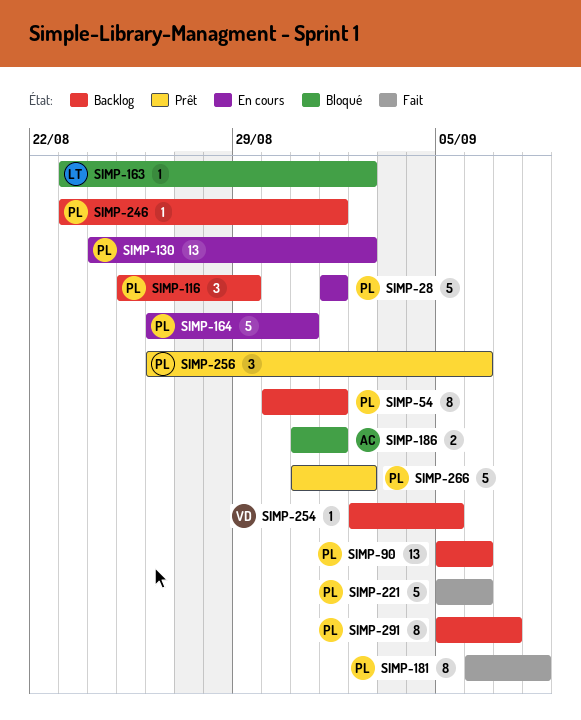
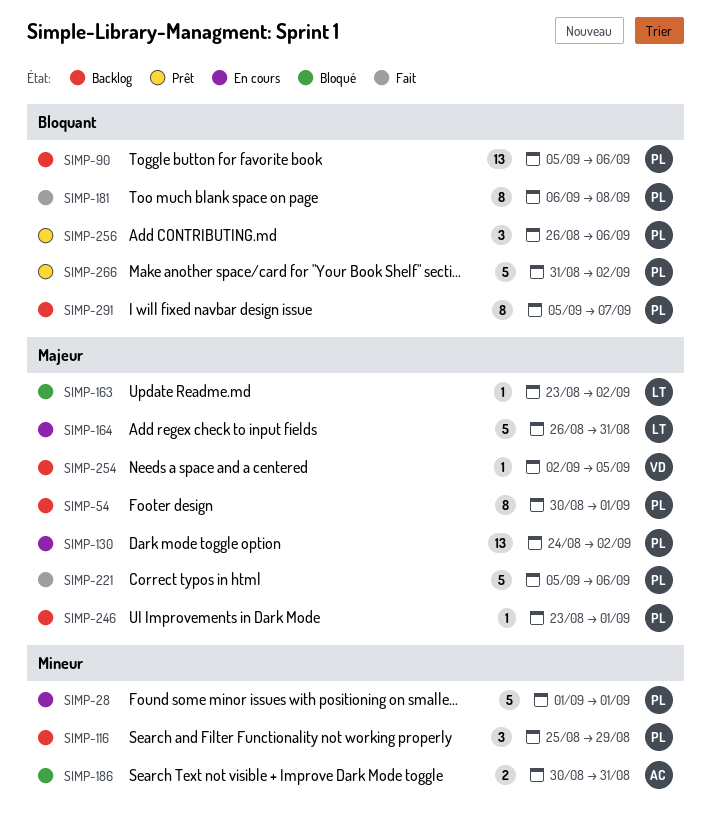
SIMP-164, owner: PL -> LT
SIMP-186, start: Aug 31 -> Aug 30
SIMP-186, due: Sep 1 -> Aug 31

